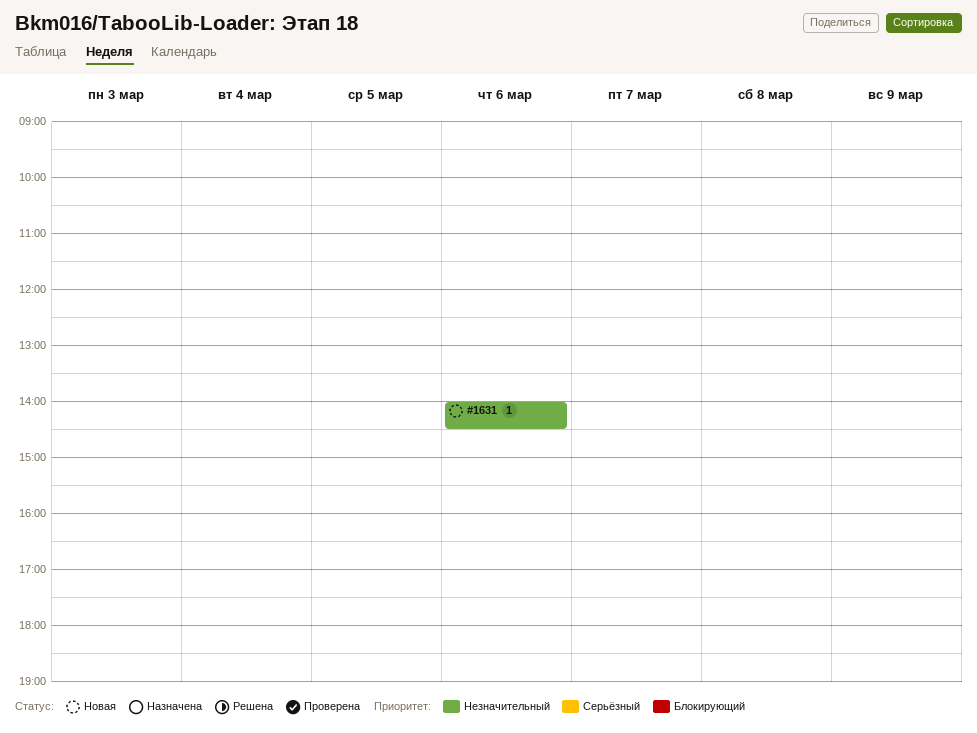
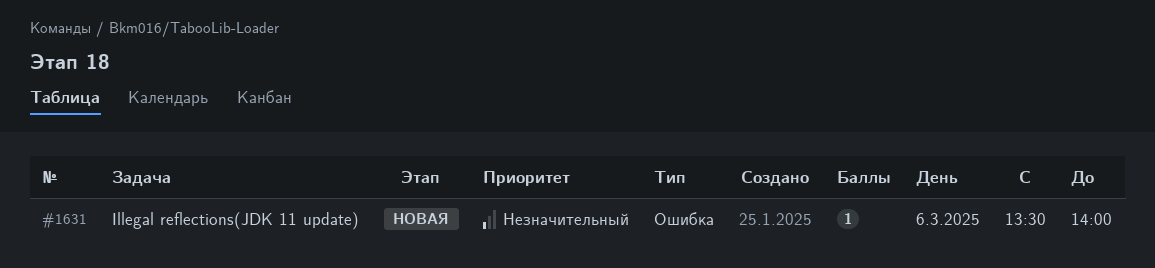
#1631, begins: 14:00 -> 13:30
#1631, ends: 14:30 -> 14:00

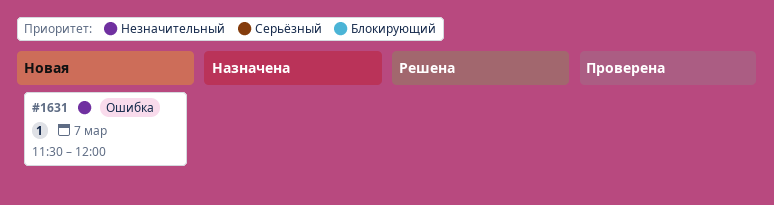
#1631, day: Mar 6 -> Mar 7
#1631, begins: 13:30 -> 11:30
#1631, ends: 14:00 -> 12:00

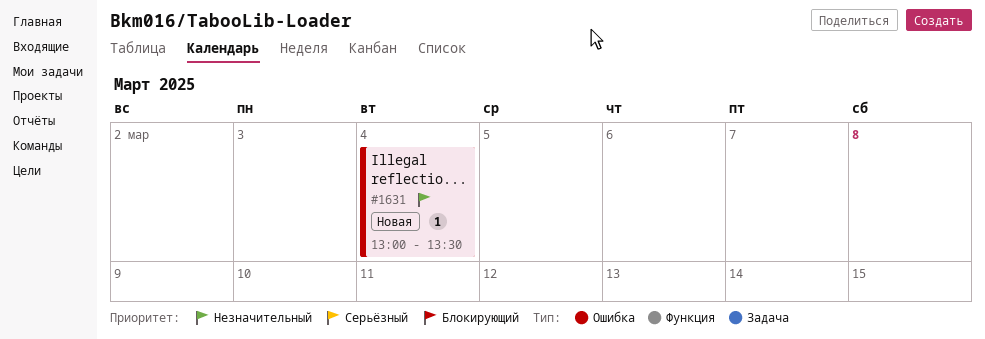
#1631, day: Mar 7 -> Mar 4
#1631, begins: 11:30 -> 13:00
#1631, ends: 12:00 -> 13:30

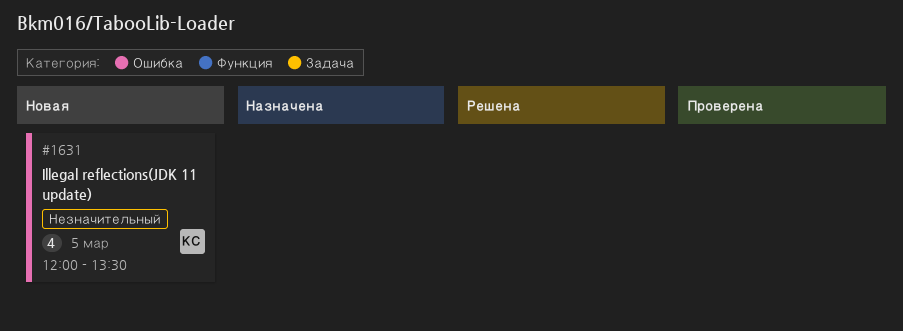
#1631, estimate: 1 -> 4
#1631, day: Mar 4 -> Mar 5
#1631, begins: 13:00 -> 12:00

